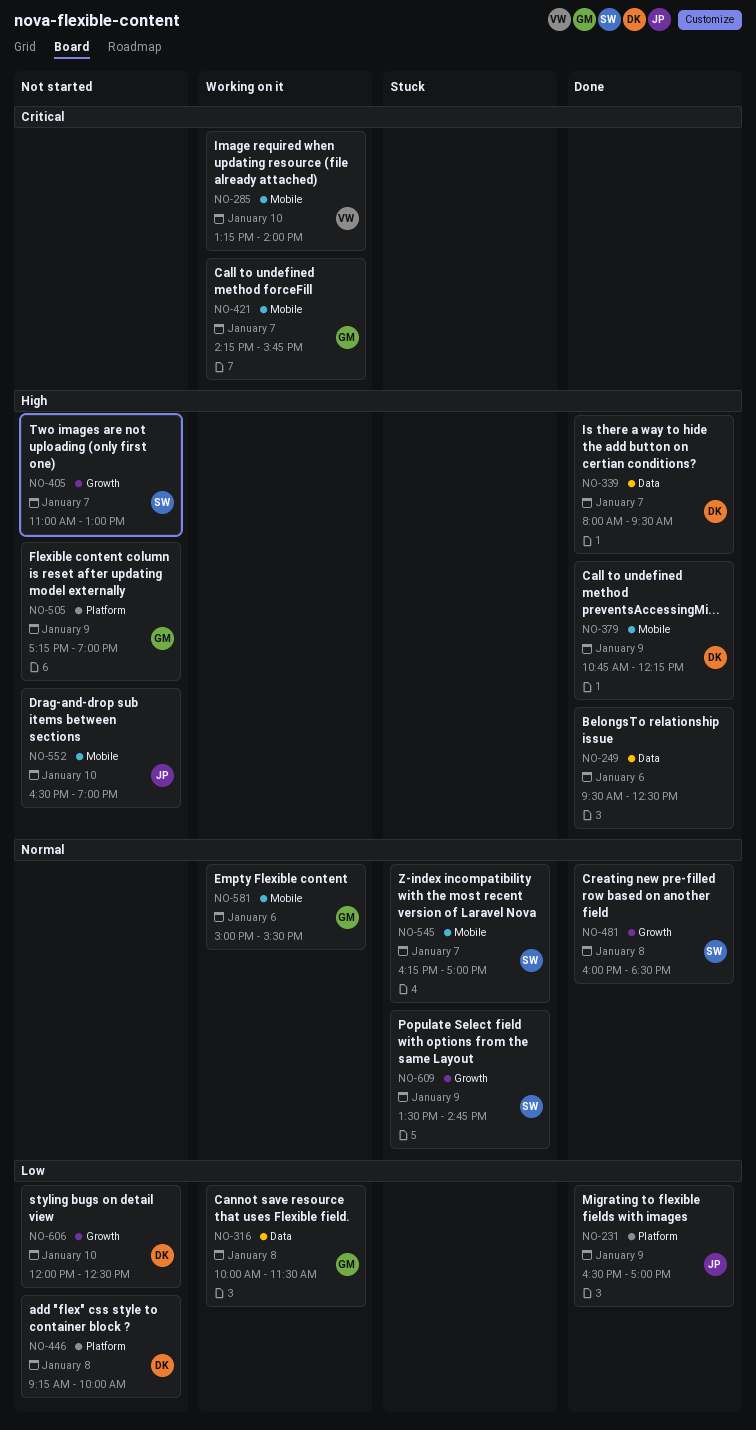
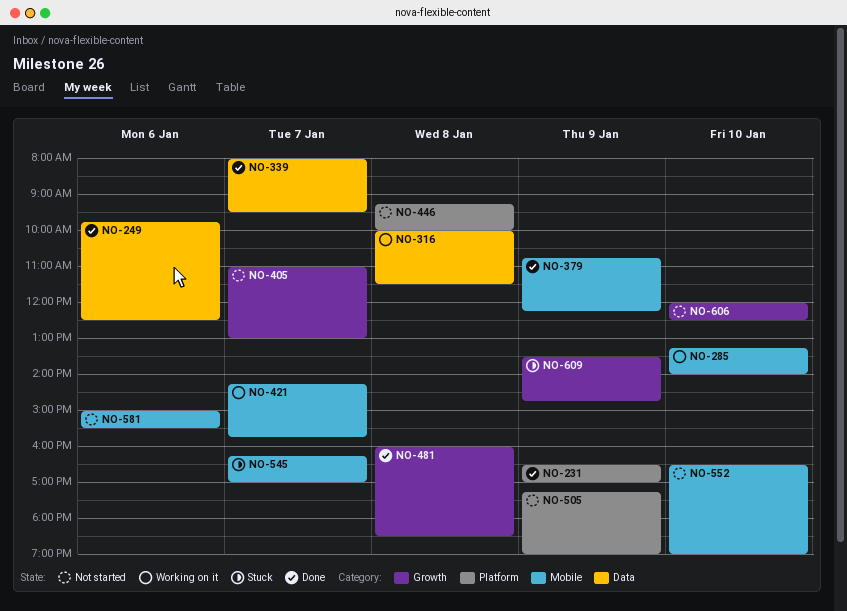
NO-249, begins: 09:30 -> 09:45
NO-581, status: Working on it -> Not started

